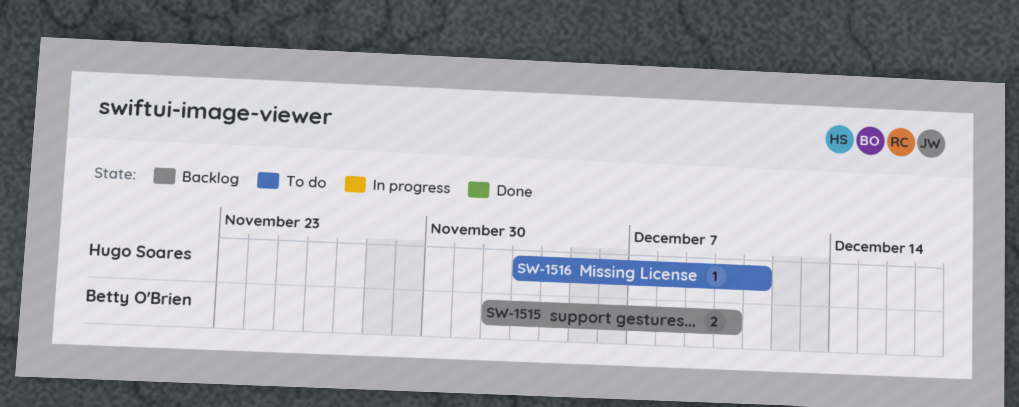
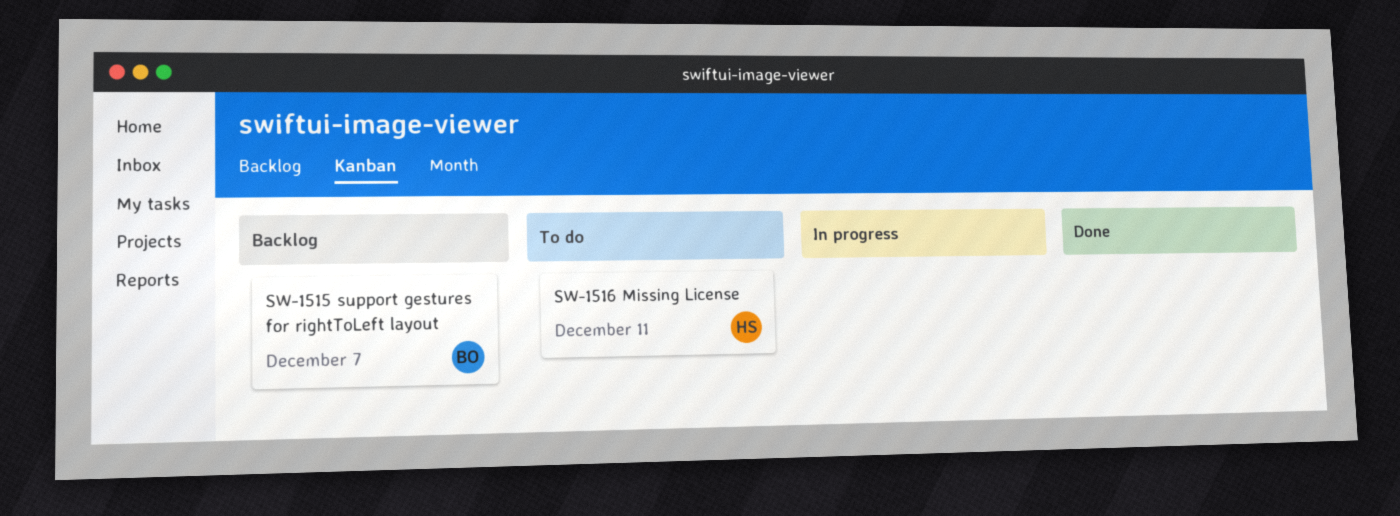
SW-1515, due: Dec 10 -> Dec 7

